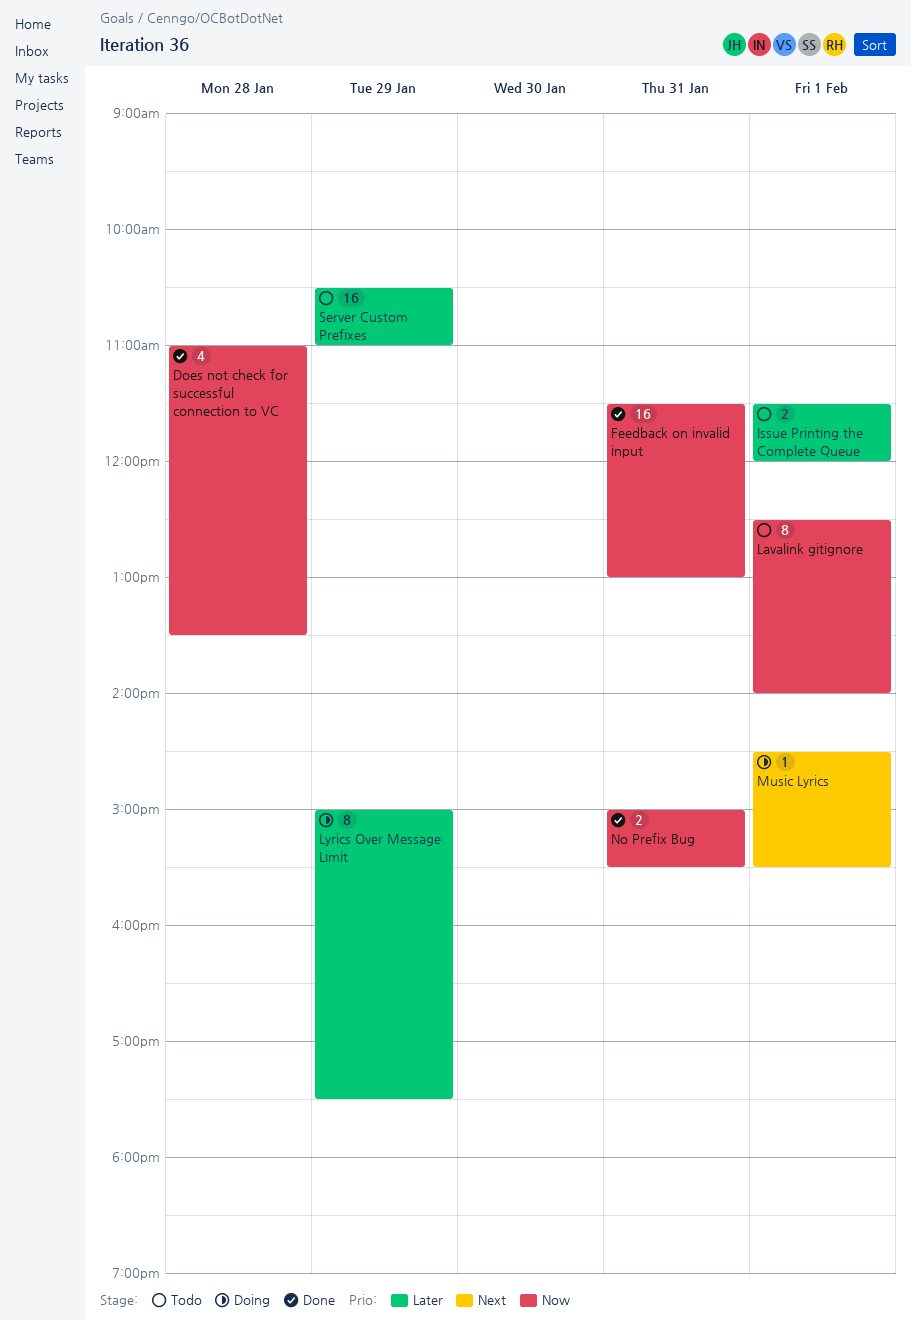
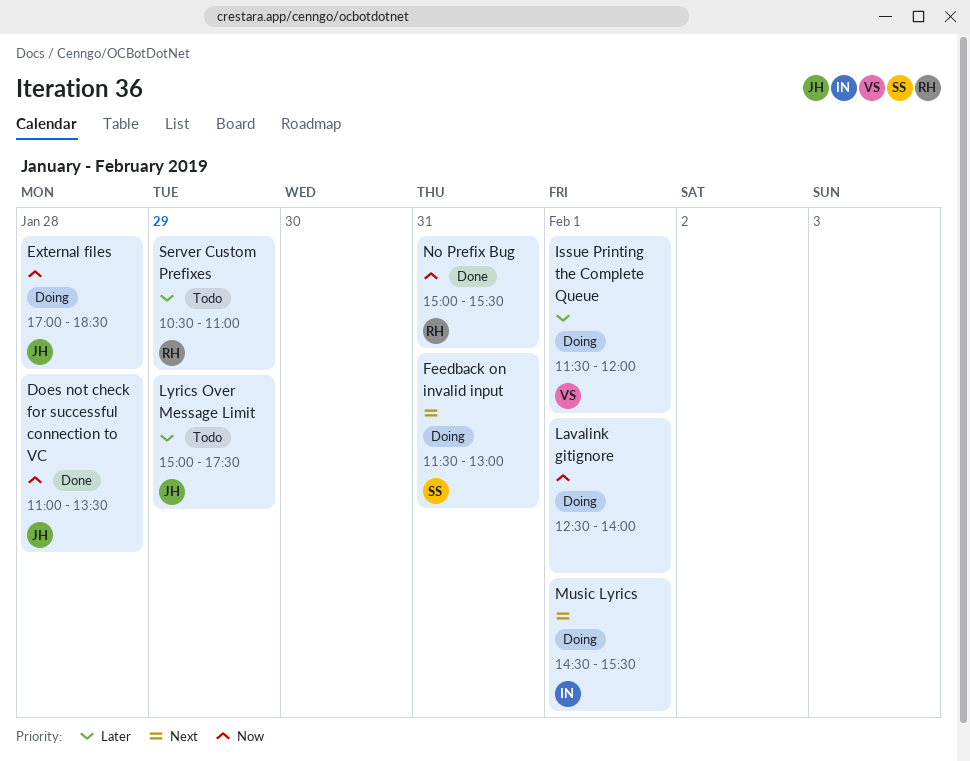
External files: none -> present
Feedback on invalid input, status: Done -> Doing
Feedback on invalid input, priority: Now -> Next
Issue Printing the Complete Queue, status: Todo -> Doing
Lavalink gitignore, status: Todo -> Doing
Lyrics Over Message Limit, status: Doing -> Todo

